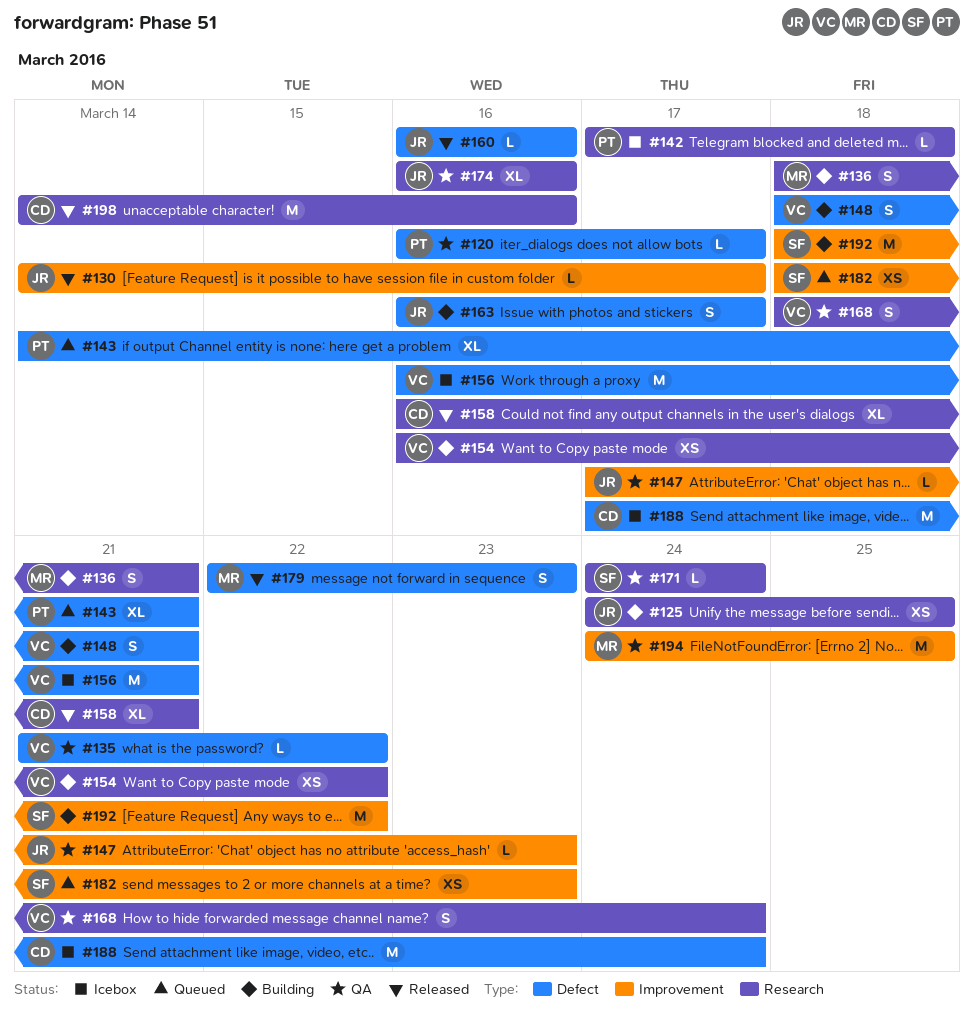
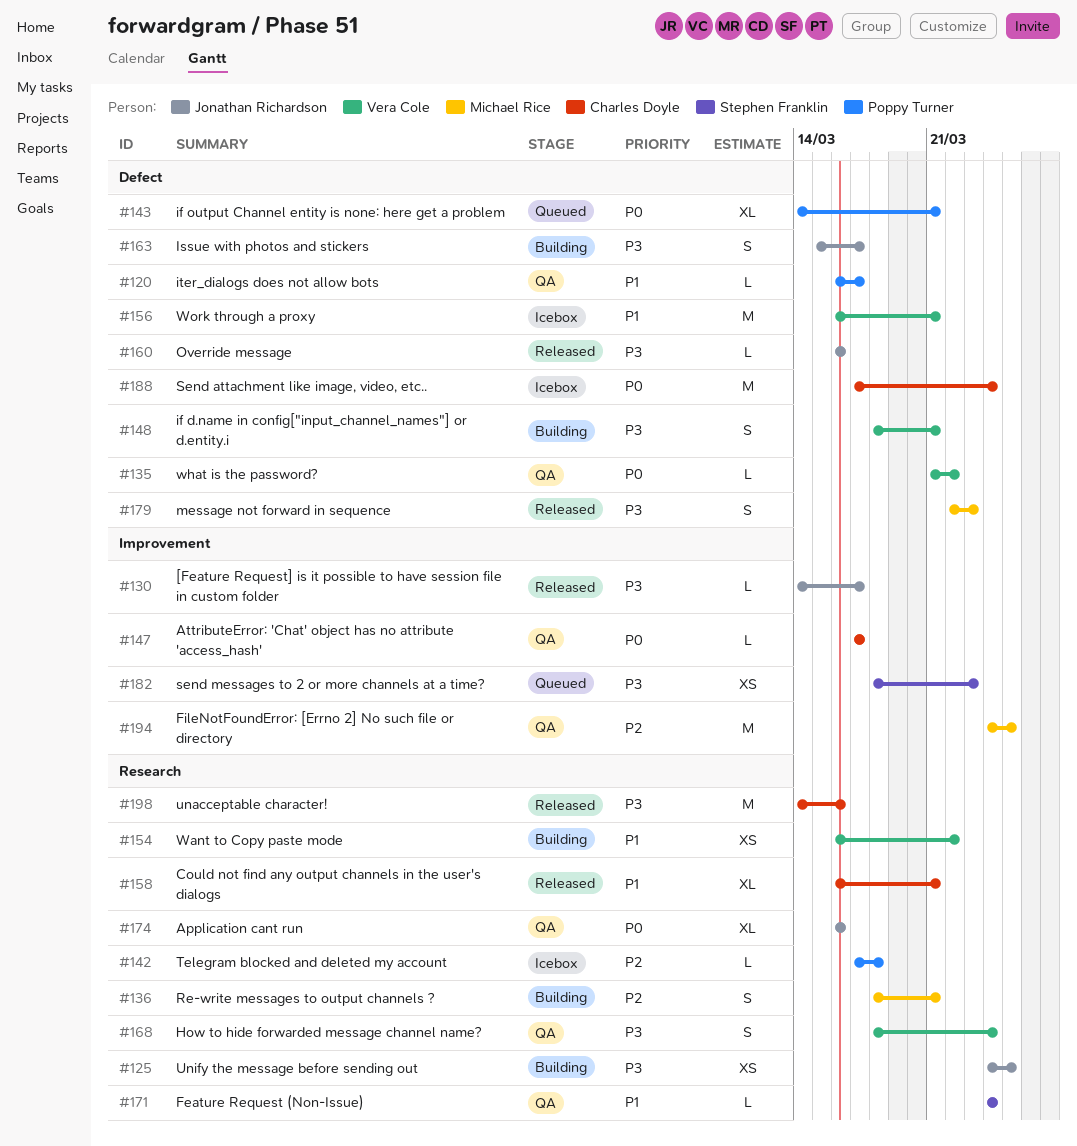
#147, owner: Jonathan Richardson -> Charles Doyle
#147, due: Mar 23 -> Mar 17
#163, start: Mar 16 -> Mar 15
#192: present -> none

